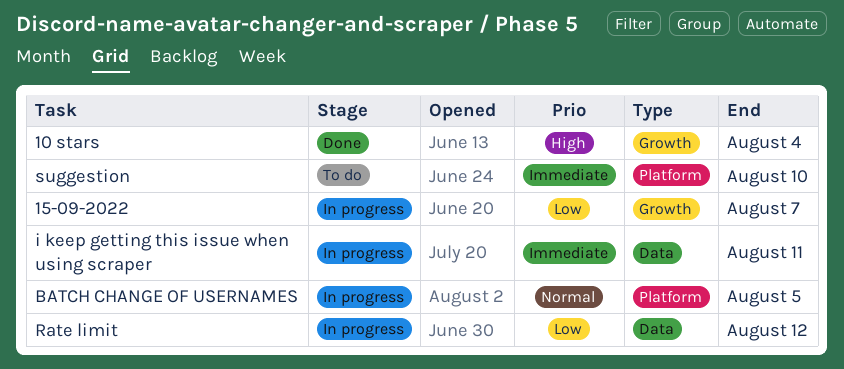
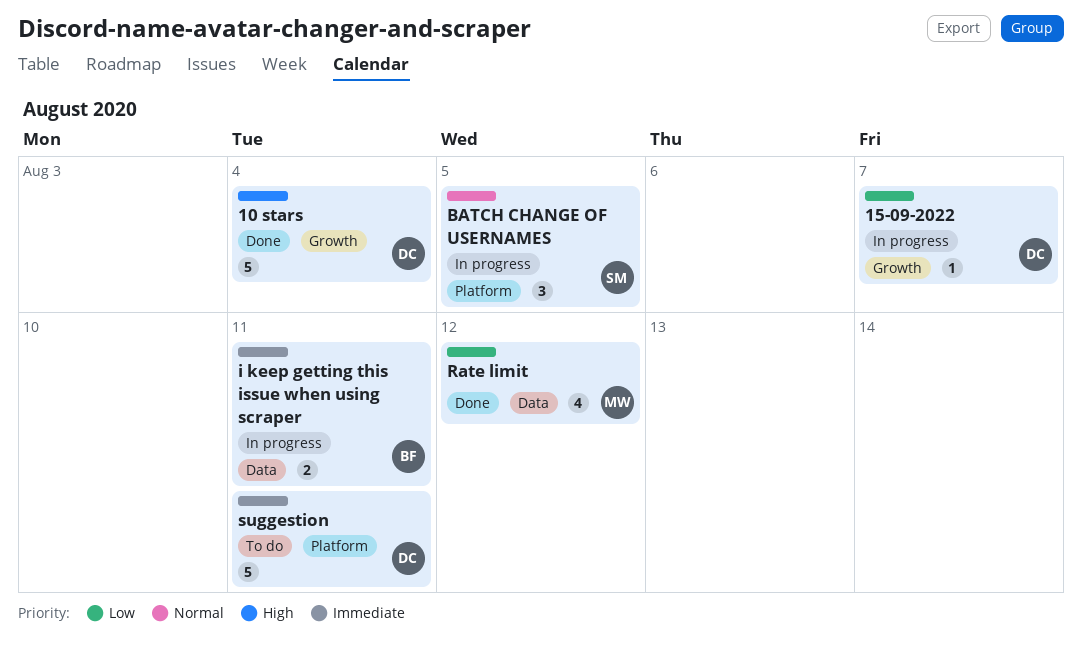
Rate limit, status: In progress -> Done
suggestion, due: Aug 10 -> Aug 11

